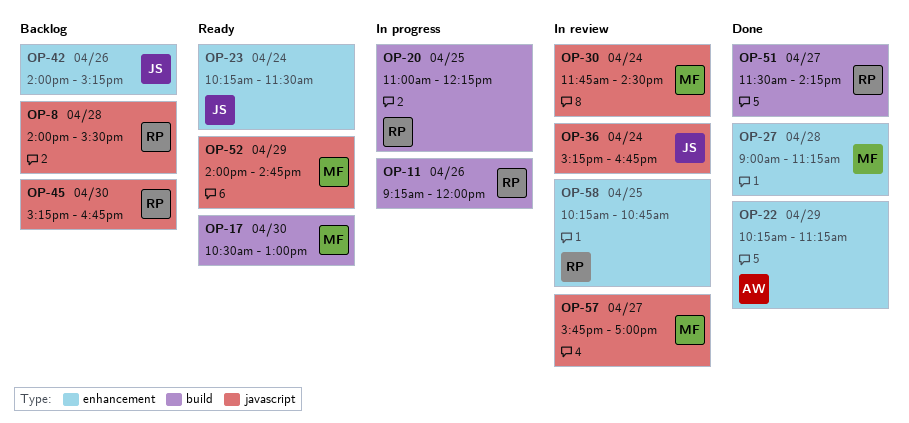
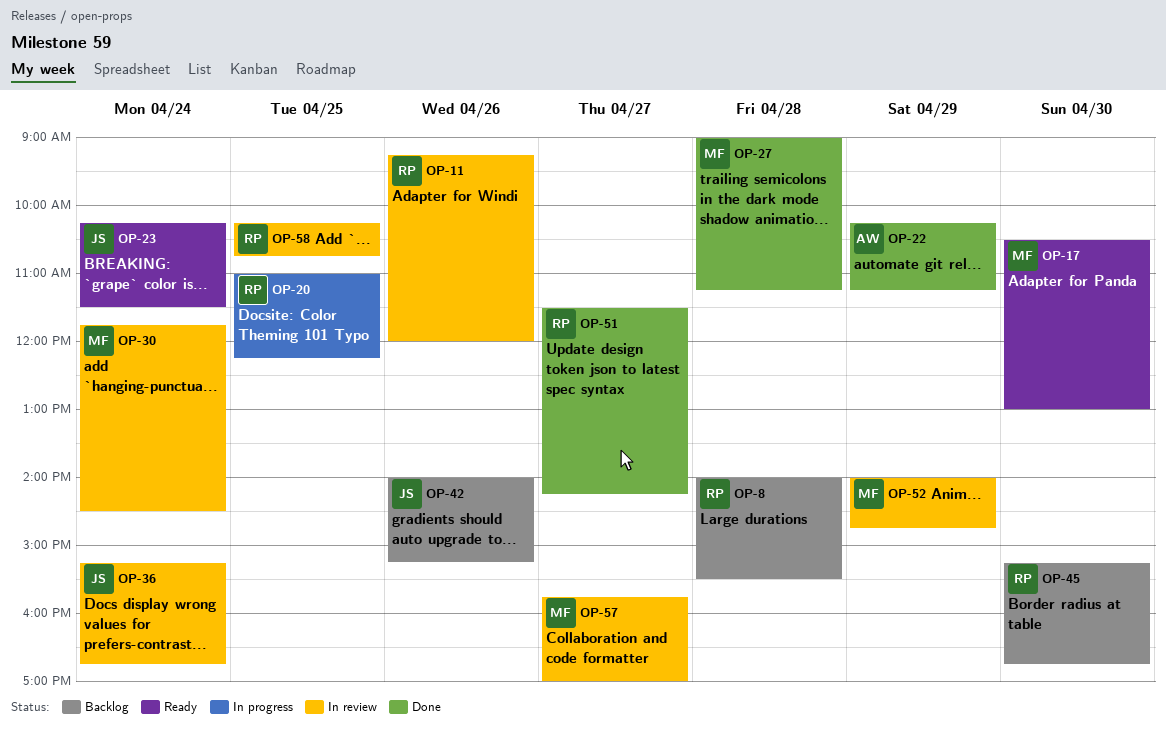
OP-11, status: In progress -> In review
OP-52, status: Ready -> In review

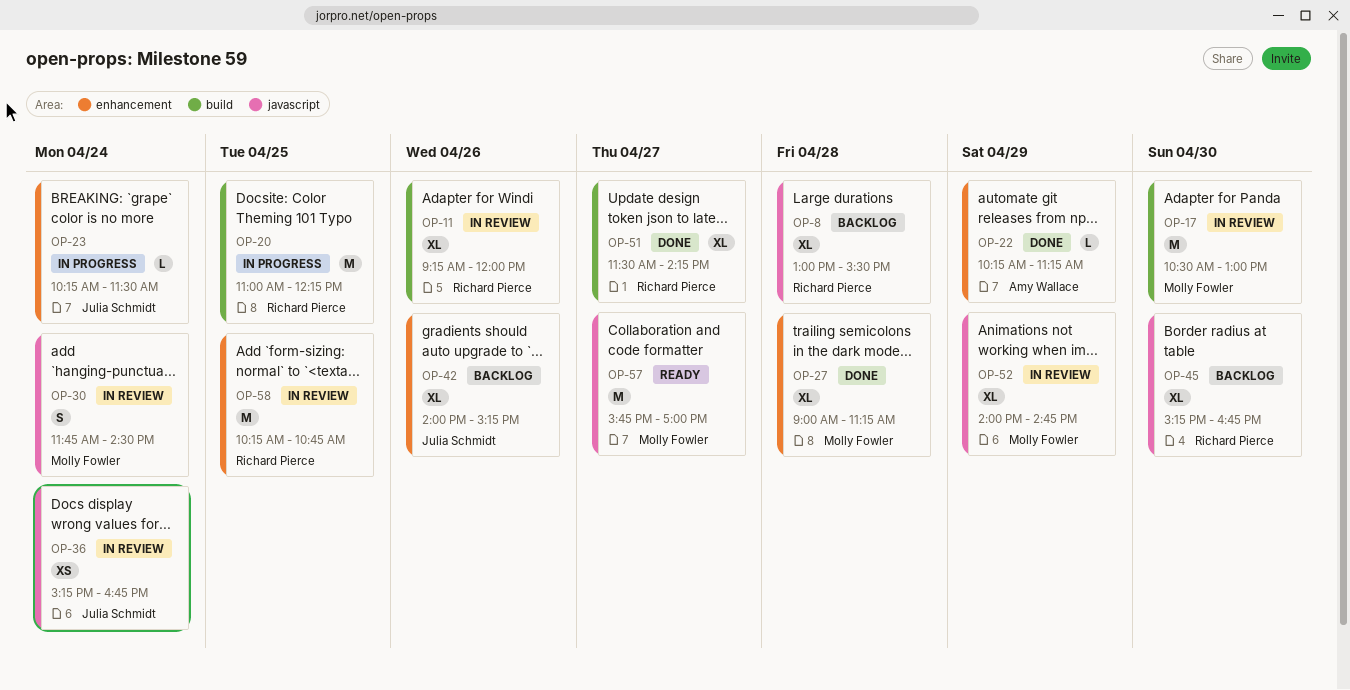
OP-8, begins: 14:00 -> 13:00
OP-17, status: Ready -> In review
OP-23, status: Ready -> In progress
OP-57, status: In review -> Ready

